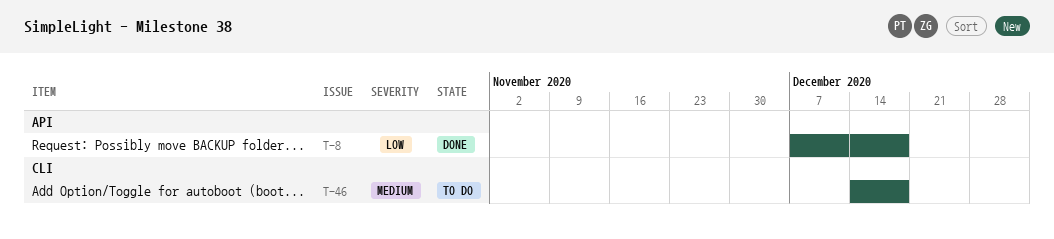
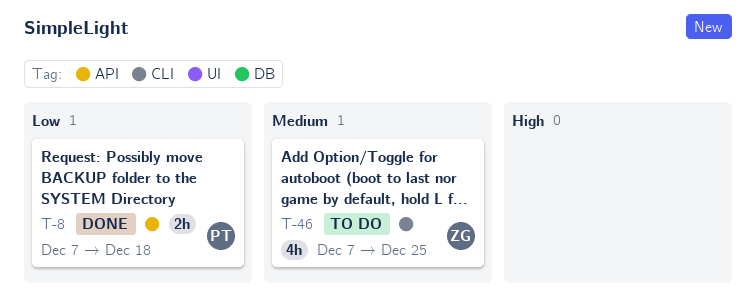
T-46, start: Dec 14 -> Dec 7
T-46, due: Dec 18 -> Dec 25

